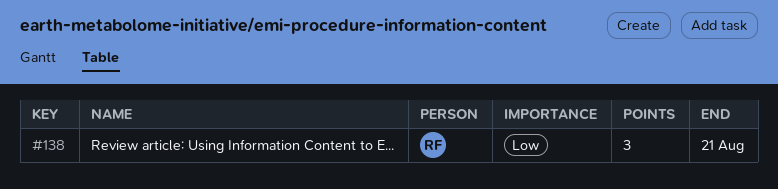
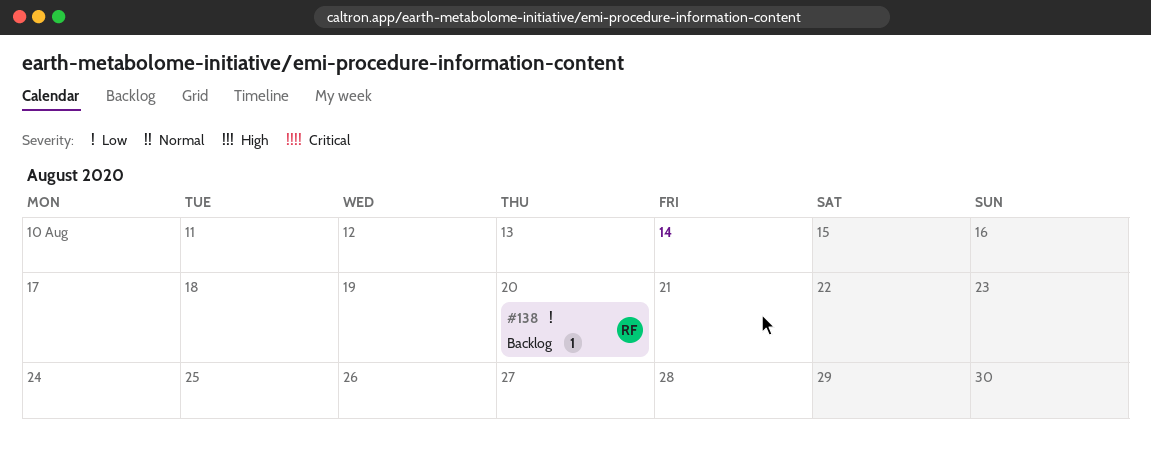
#138, estimate: 3 -> 1
#138, due: Aug 21 -> Aug 20

